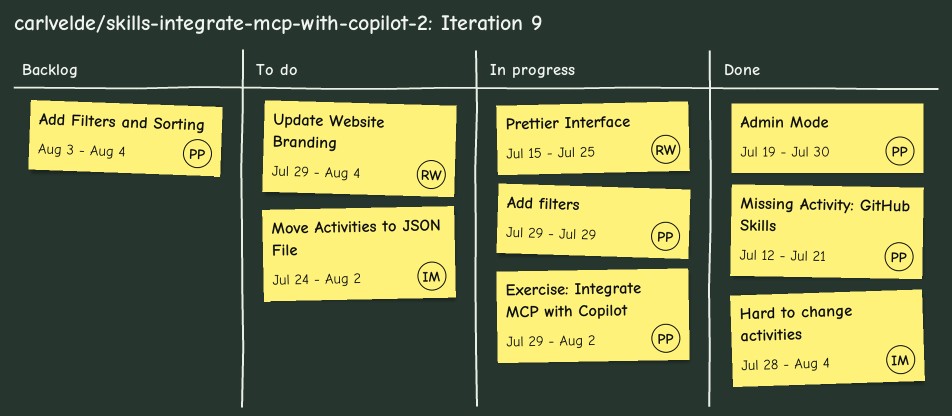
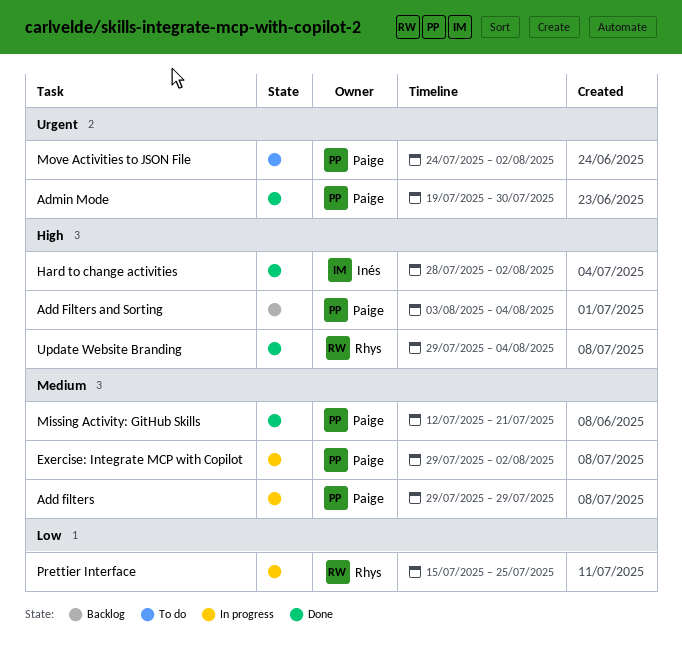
Hard to change activities, due: Aug 4 -> Aug 2
Move Activities to JSON File, owner: Inés -> Paige
Update Website Branding, status: To do -> Done

